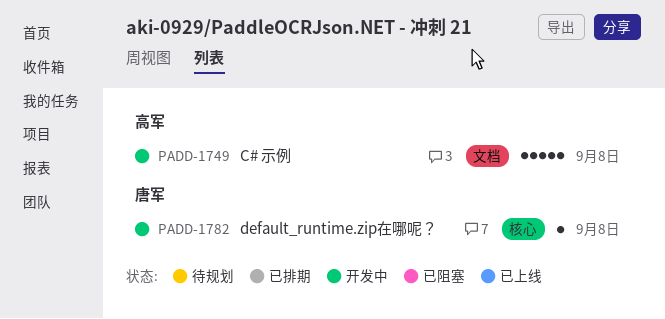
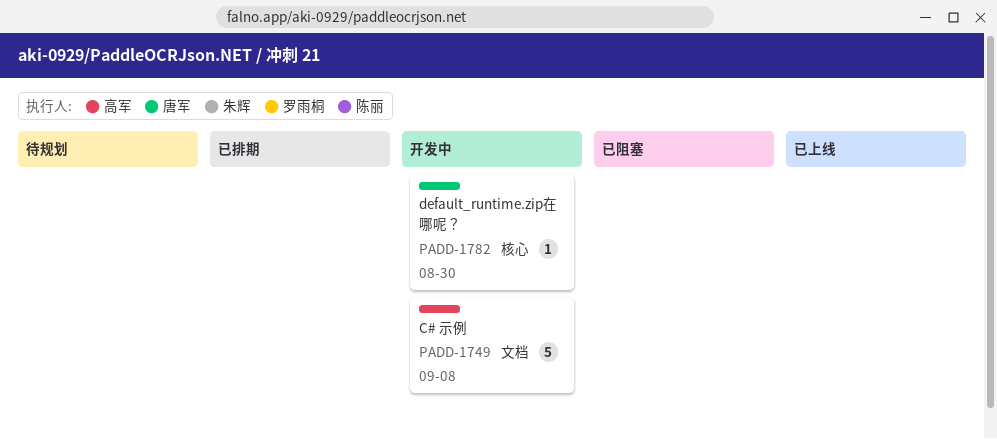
PADD-1782, due: Sep 8 -> Aug 30

